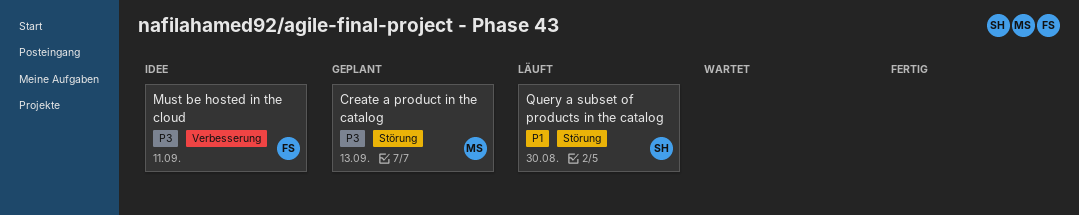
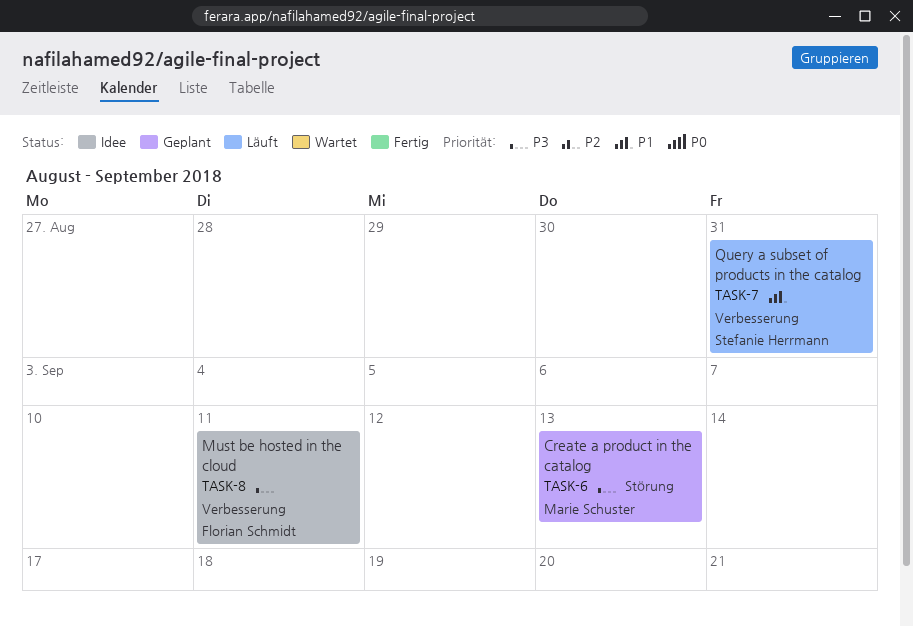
Query a subset of products in the catalog, label: Störung -> Verbesserung
Query a subset of products in the catalog, due: Aug 30 -> Aug 31

